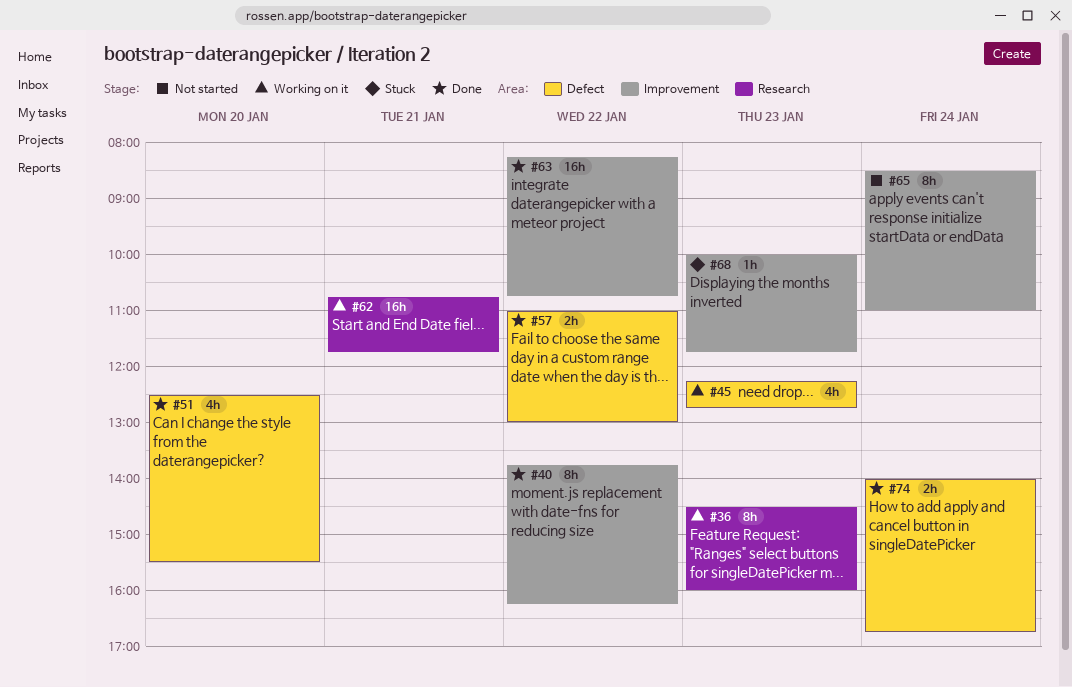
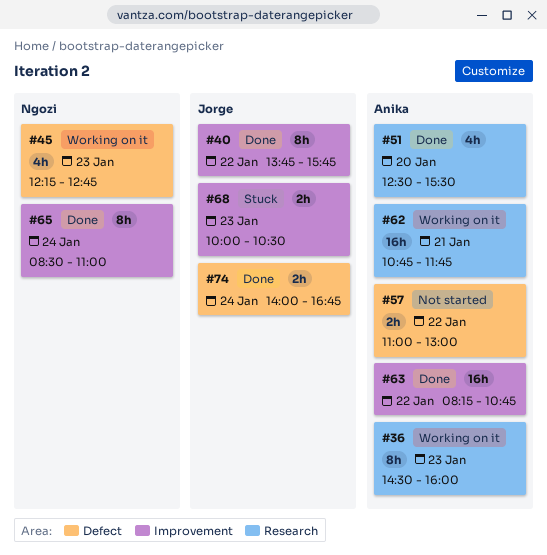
#40, ends: 16:15 -> 15:45
#51, label: Defect -> Research
#57, status: Done -> Not started
#65, status: Not started -> Done
#68, estimate: 1h -> 2h
#68, ends: 11:45 -> 10:30

